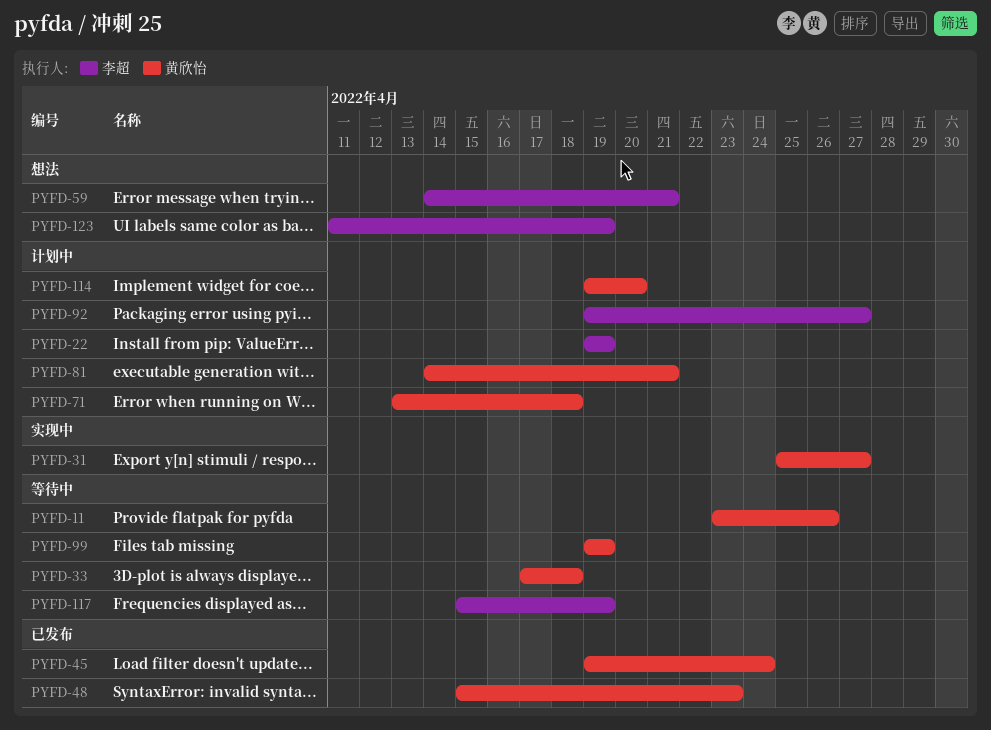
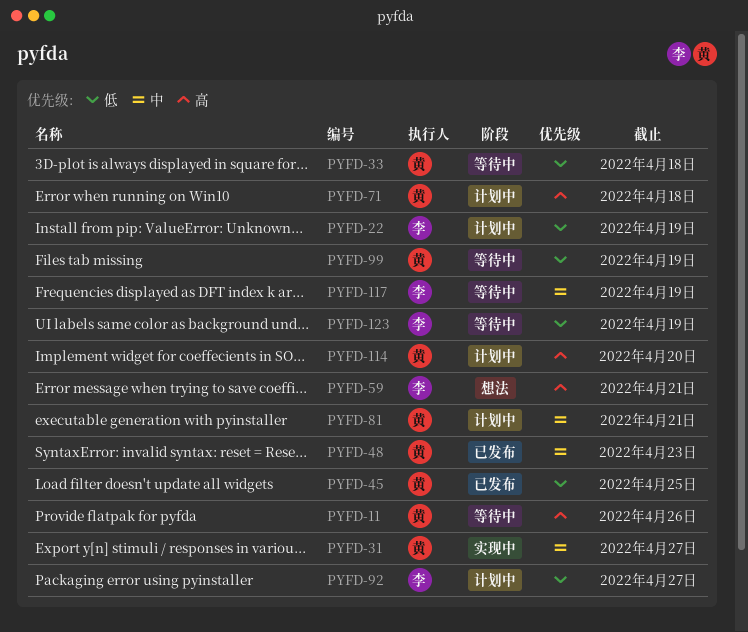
PYFD-45, due: Apr 24 -> Apr 25
PYFD-123, status: 想法 -> 等待中

